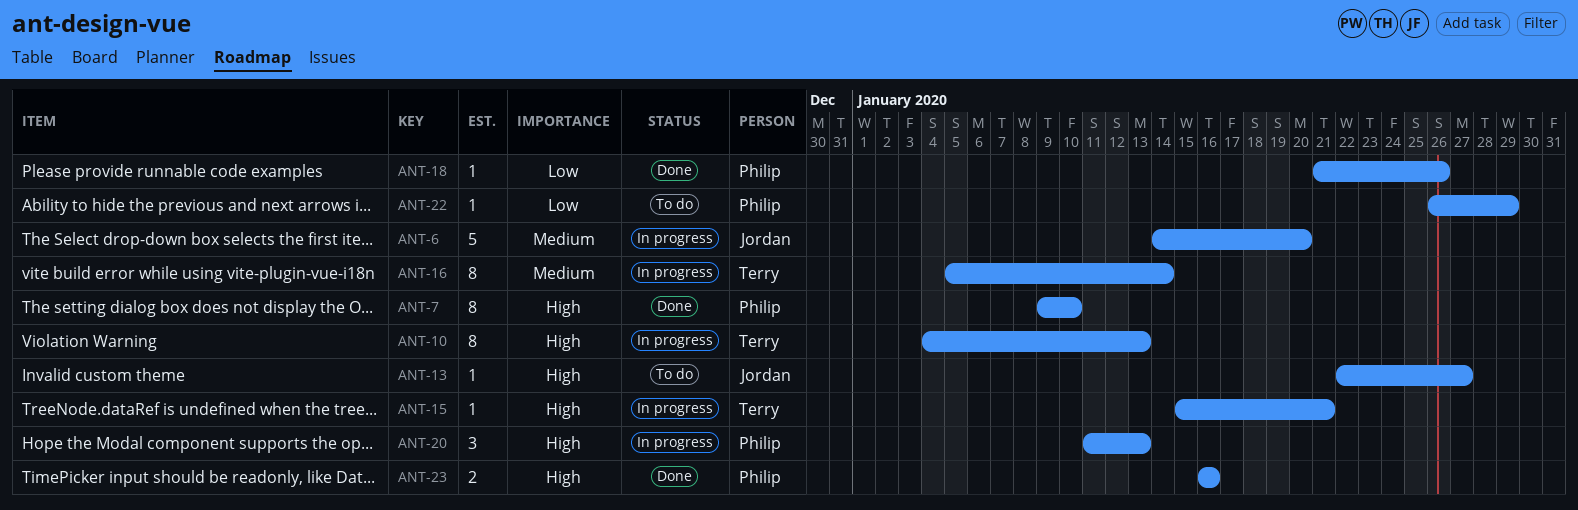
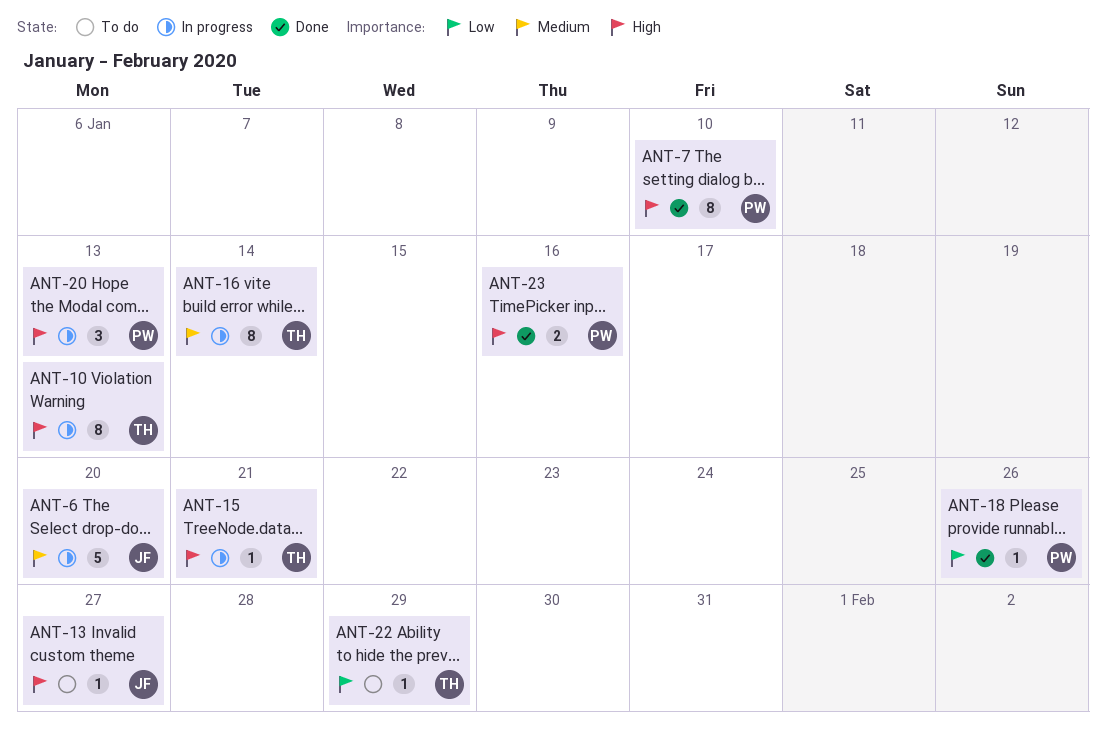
ANT-22, owner: Philip -> Terry

